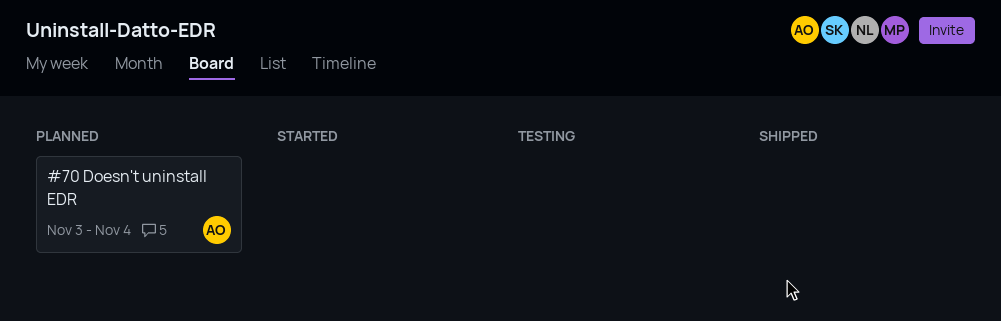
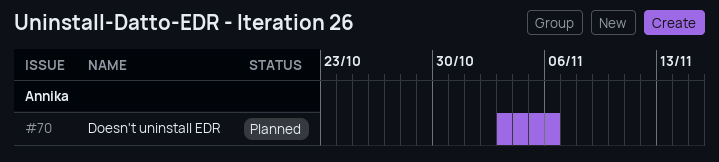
#70, due: Nov 4 -> Nov 6

